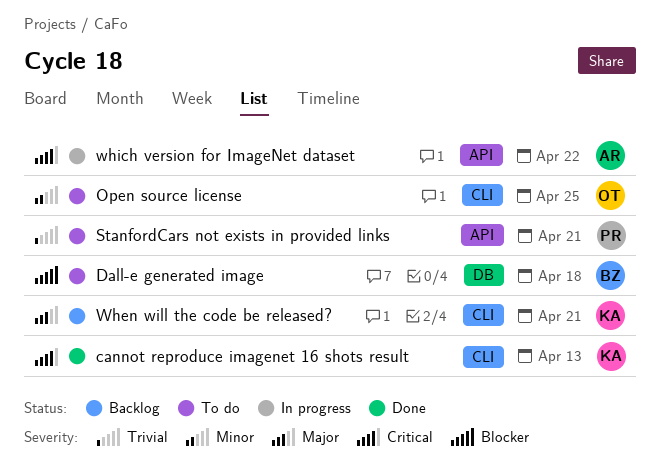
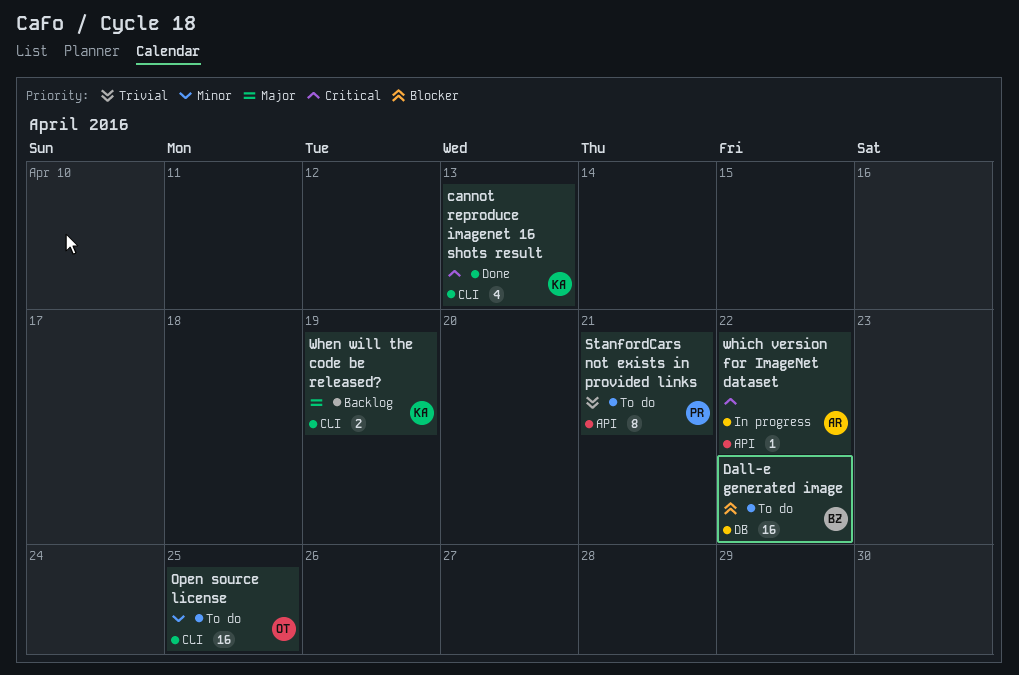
Dall-e generated image, due: Apr 18 -> Apr 22
When will the code be released?, due: Apr 21 -> Apr 19

